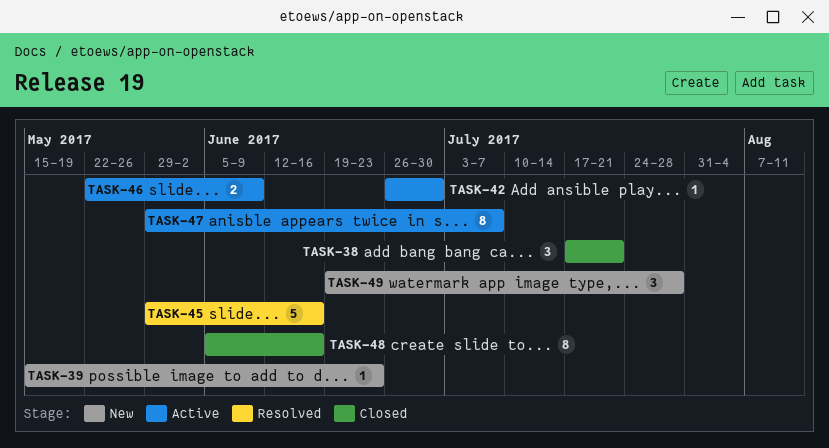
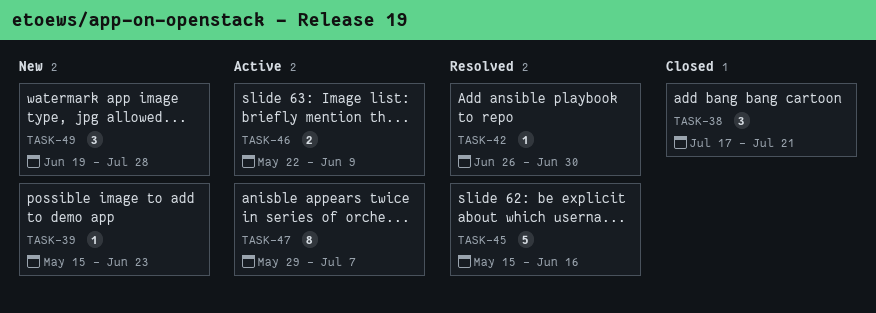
TASK-42, status: Active -> Resolved
TASK-45, start: May 29 -> May 15
TASK-48: present -> none

